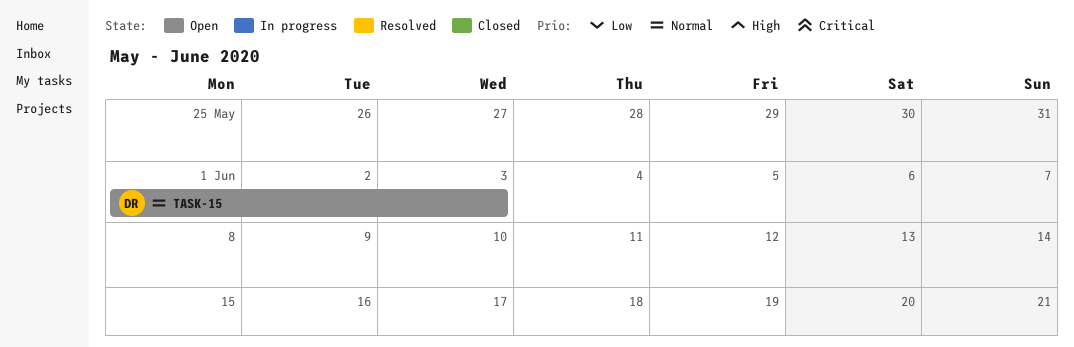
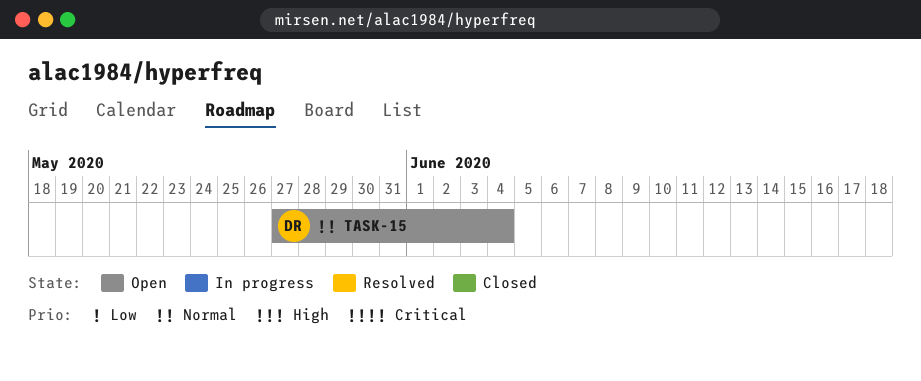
TASK-15, start: Jun 1 -> May 27
TASK-15, due: Jun 3 -> Jun 4

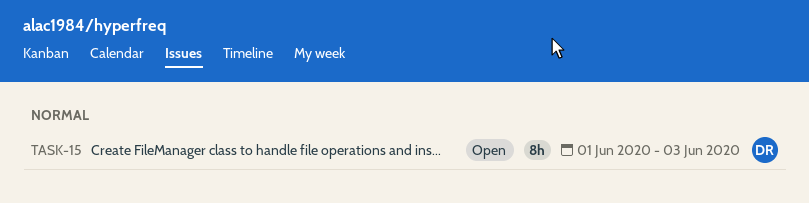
TASK-15, start: May 27 -> Jun 1
TASK-15, due: Jun 4 -> Jun 3

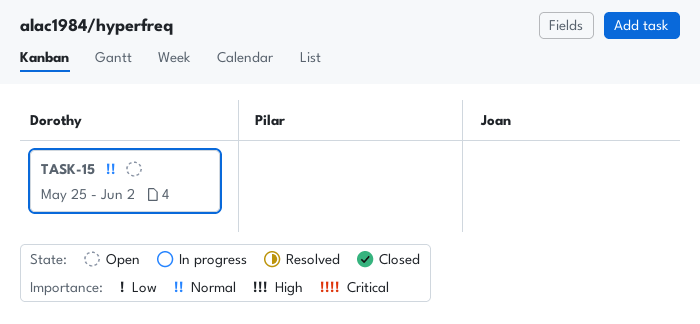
TASK-15, start: Jun 1 -> May 25
TASK-15, due: Jun 3 -> Jun 2

